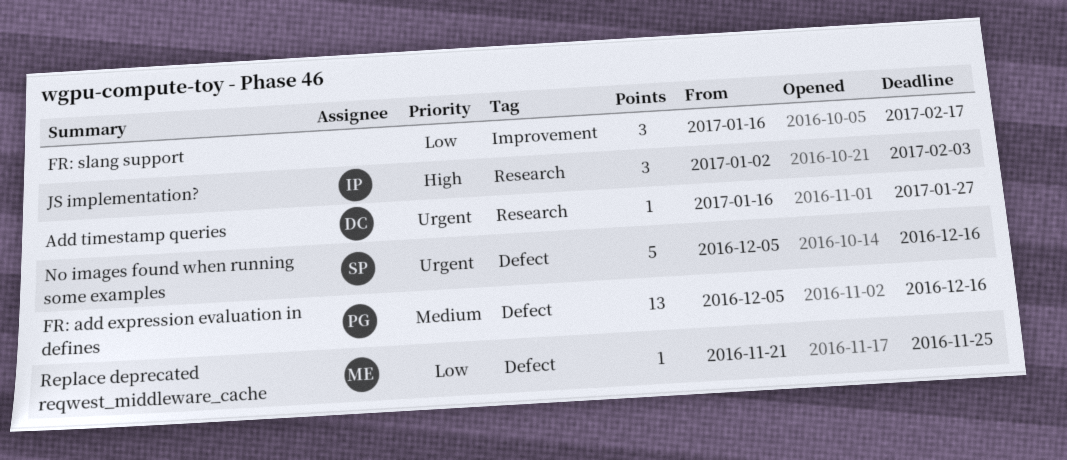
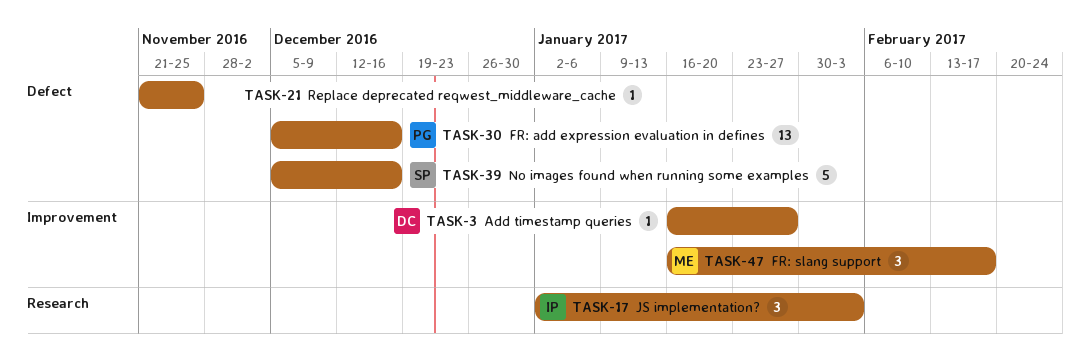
Add timestamp queries, label: Research -> Improvement
FR: slang support, owner: none -> ME
Replace deprecated reqwest_middleware_cache, owner: ME -> none

